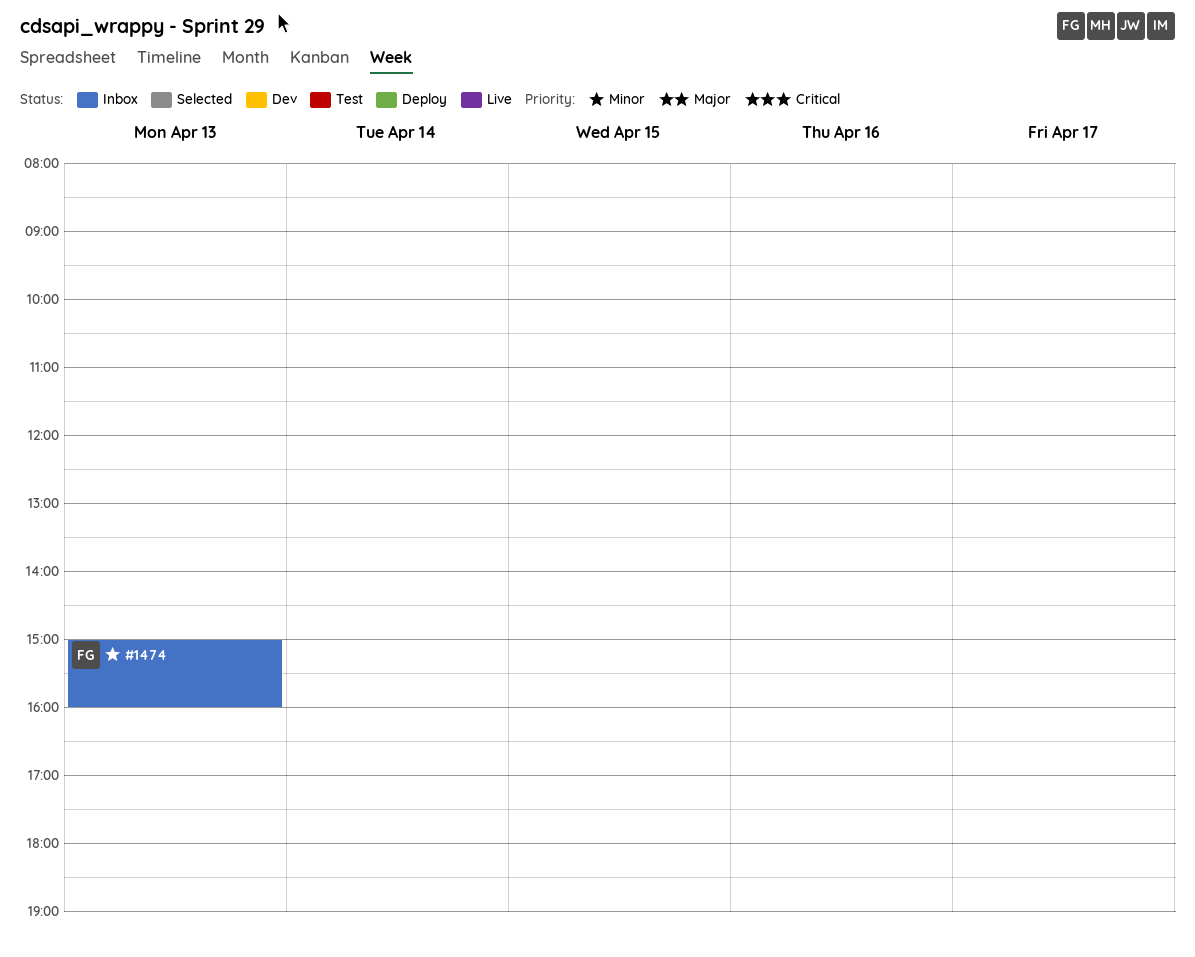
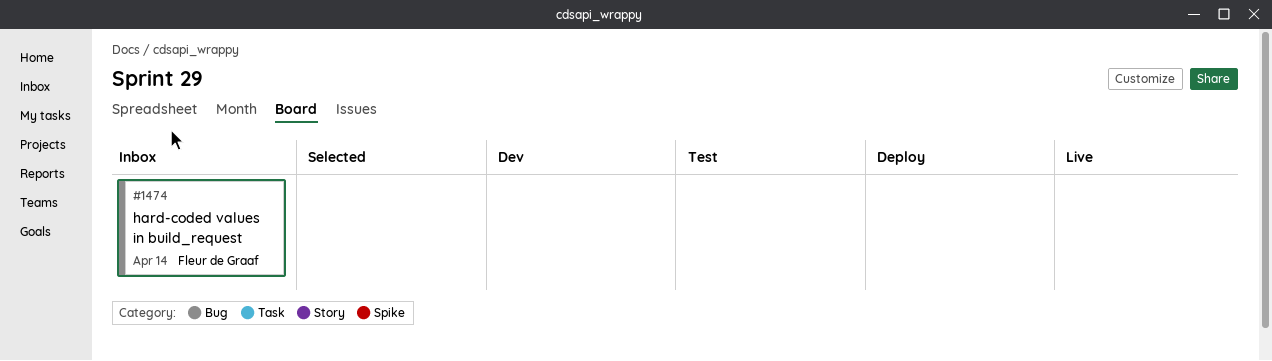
#1474, day: Apr 13 -> Apr 14

